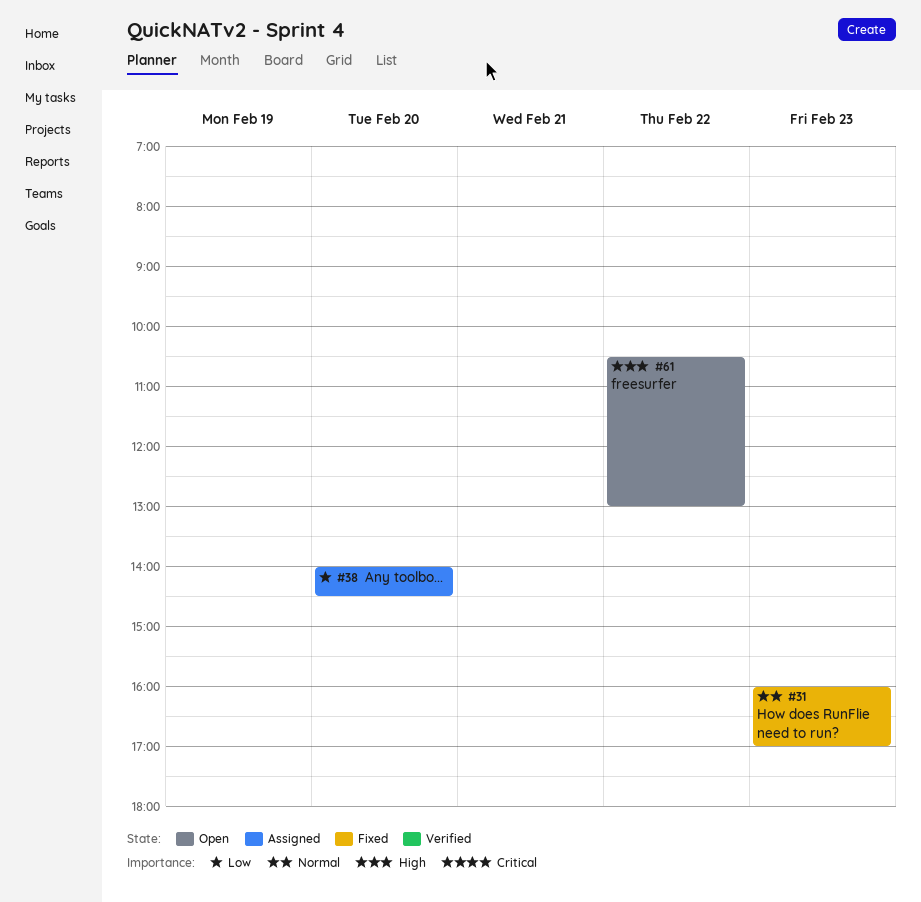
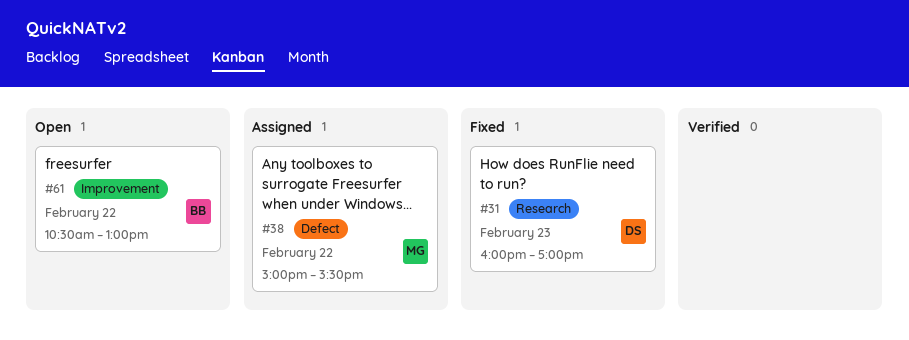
#38, day: Feb 20 -> Feb 22
#38, begins: 14:00 -> 15:00
#38, ends: 14:30 -> 15:30

